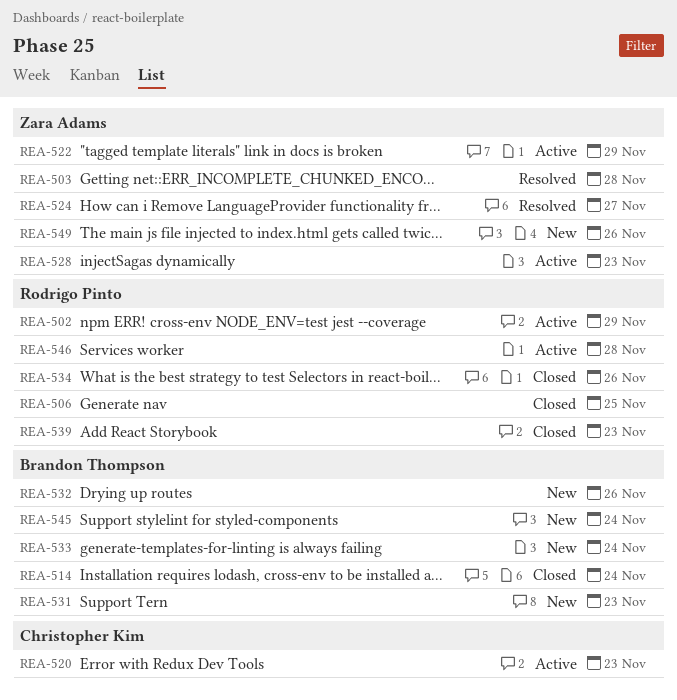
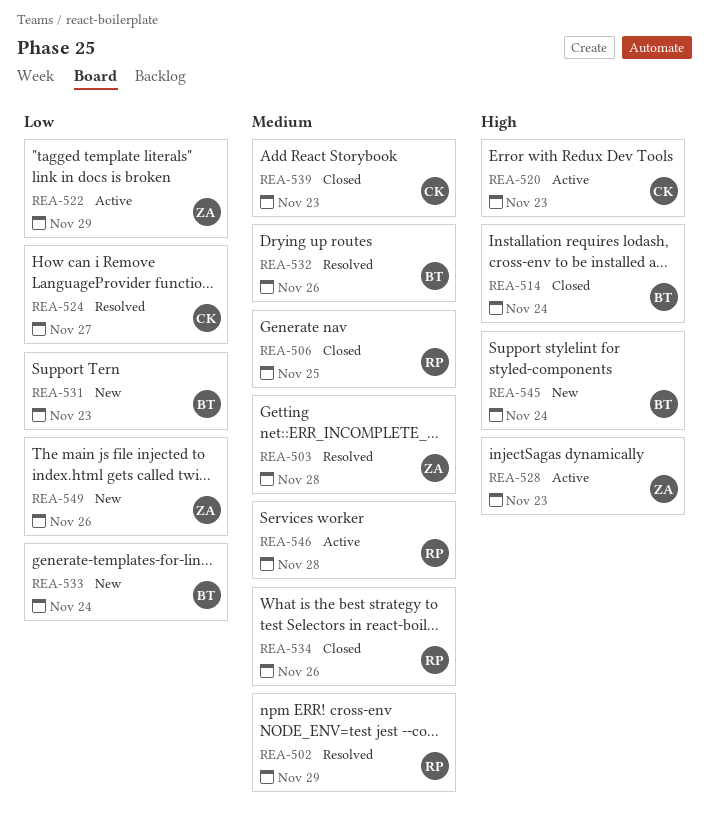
REA-502, status: Active -> Resolved
REA-524, owner: Zara Adams -> Christopher Kim
REA-532, status: New -> Resolved
REA-539, owner: Rodrigo Pinto -> Christopher Kim

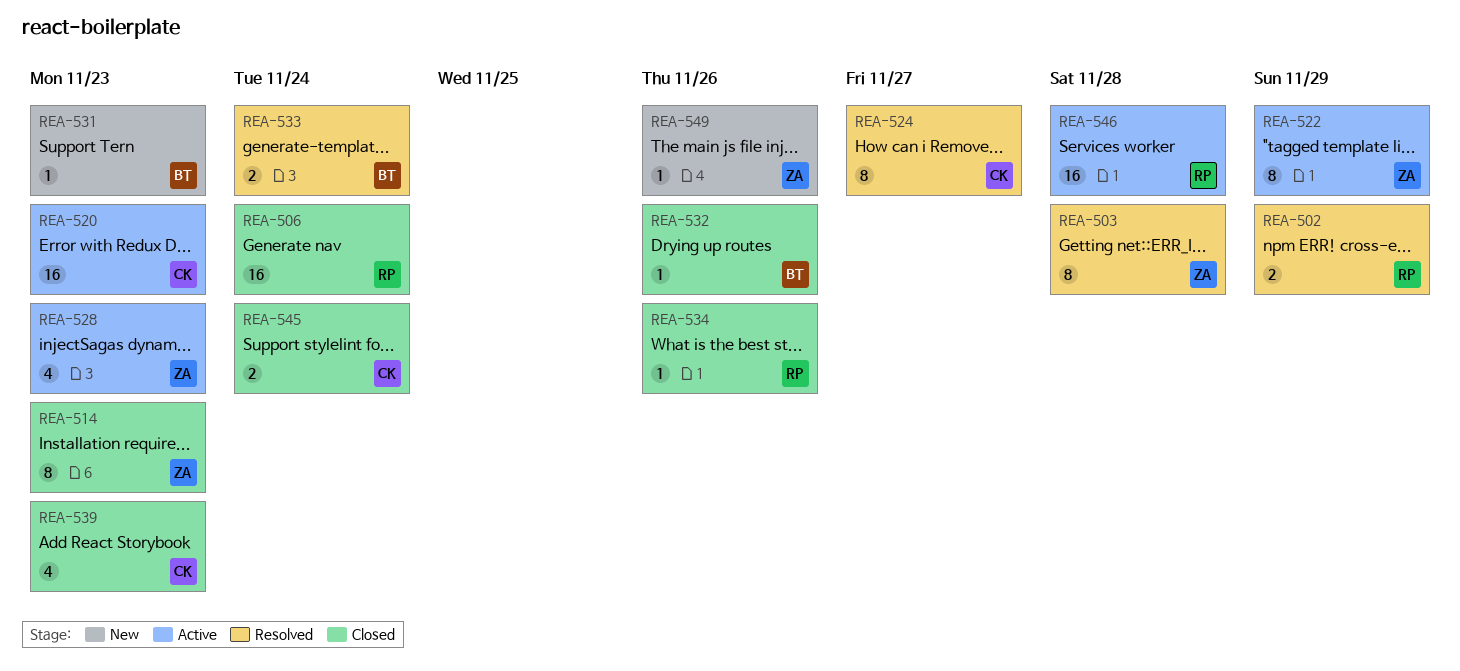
REA-506, due: Nov 25 -> Nov 24
REA-514, owner: BT -> ZA
REA-514, due: Nov 24 -> Nov 23
REA-532, status: Resolved -> Closed
REA-533, status: New -> Resolved
REA-545, status: New -> Closed
REA-545, owner: BT -> CK

